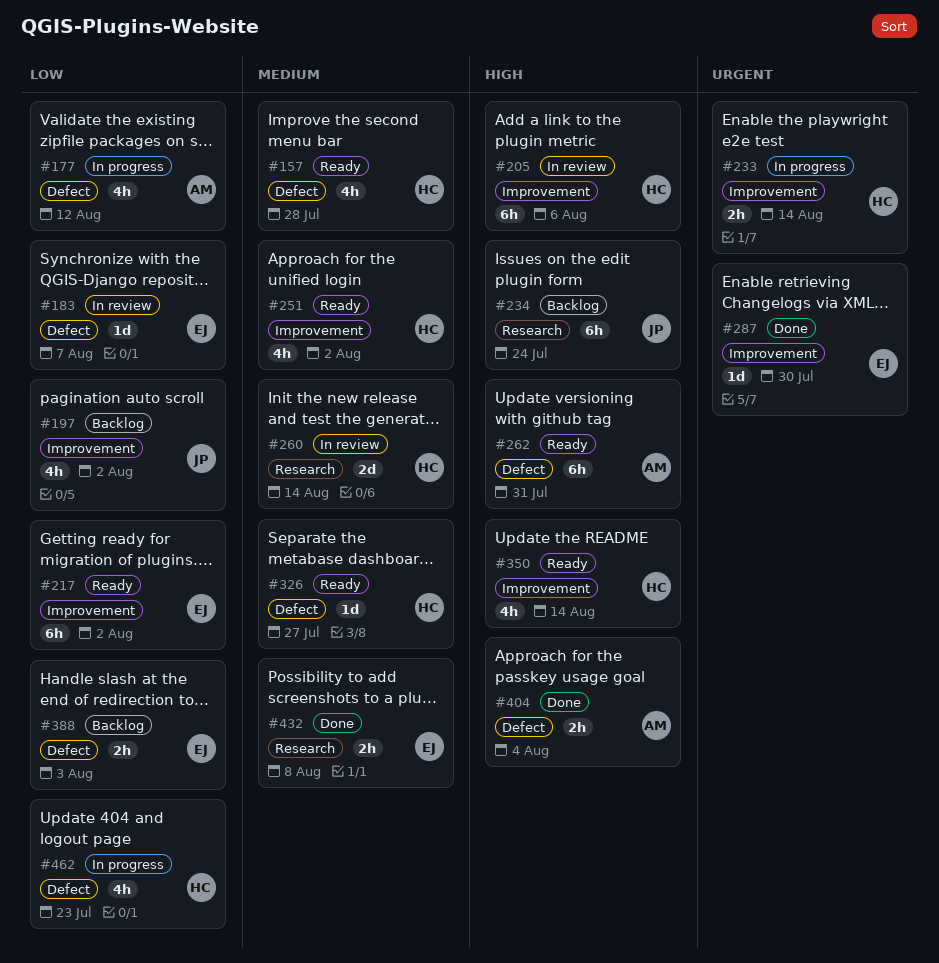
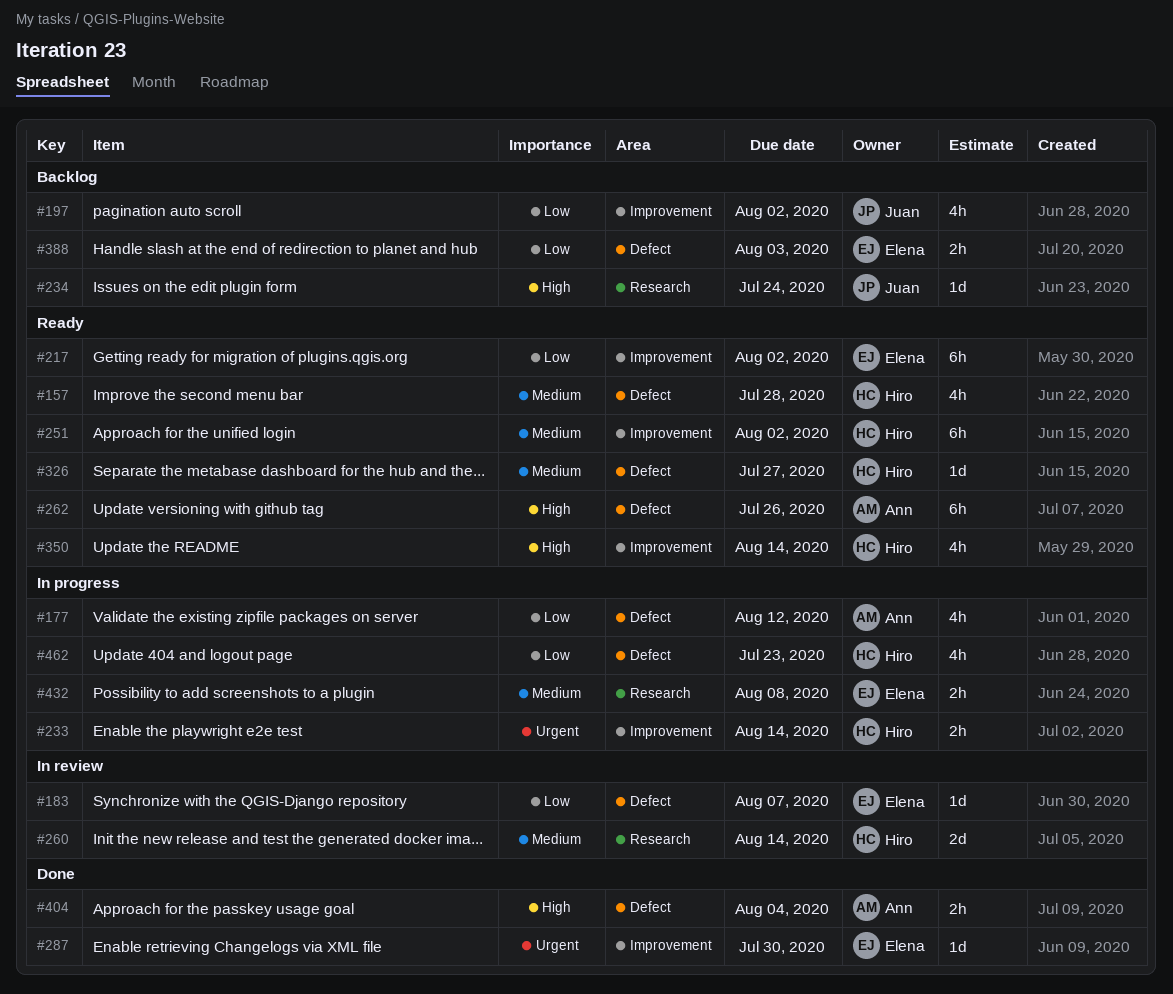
#205: present -> none
#234, estimate: 6h -> 1d
#251, estimate: 4h -> 6h
#262, due: Jul 31 -> Jul 26
#432, status: Done -> In progress

